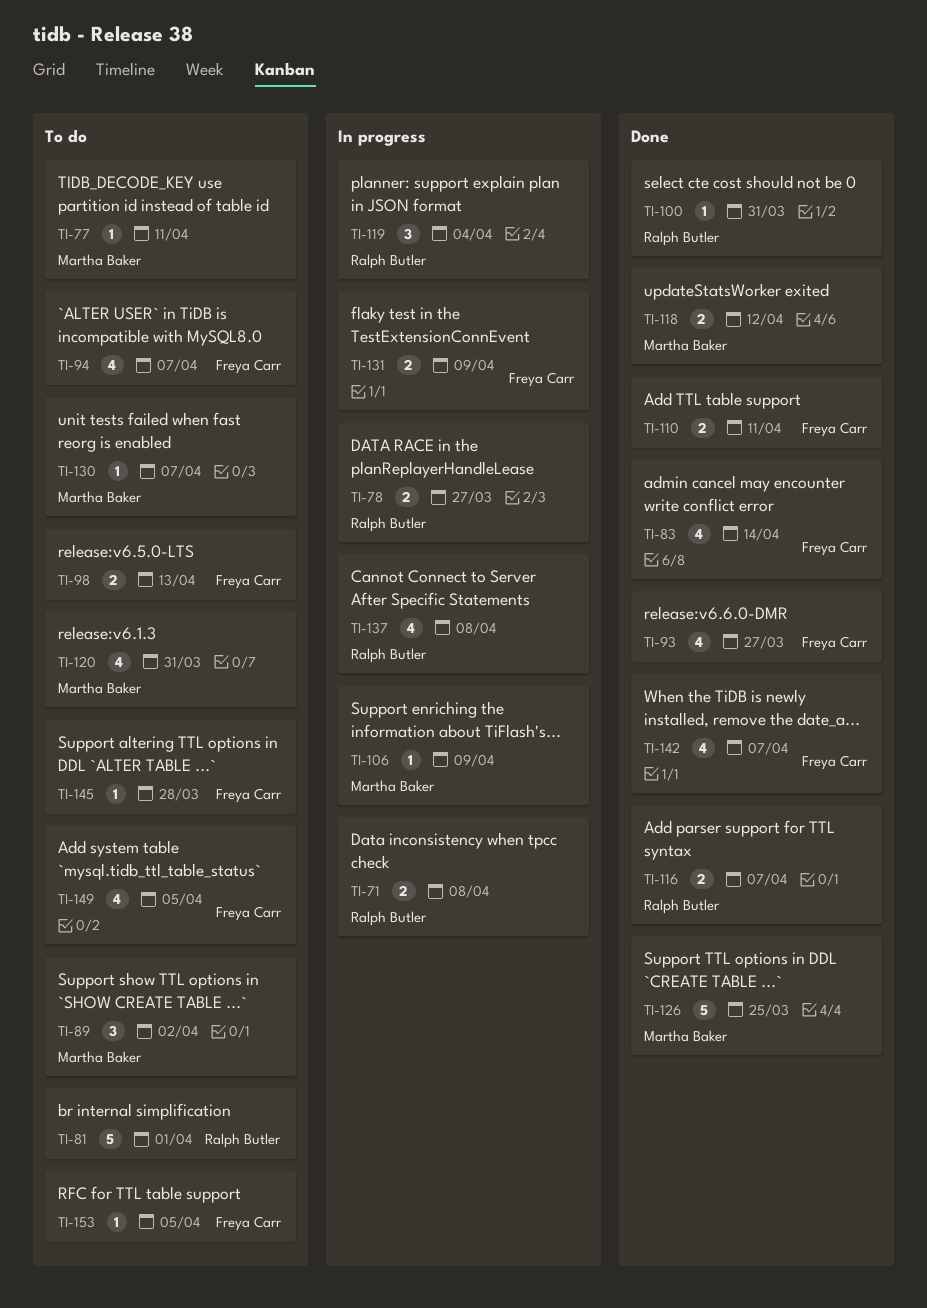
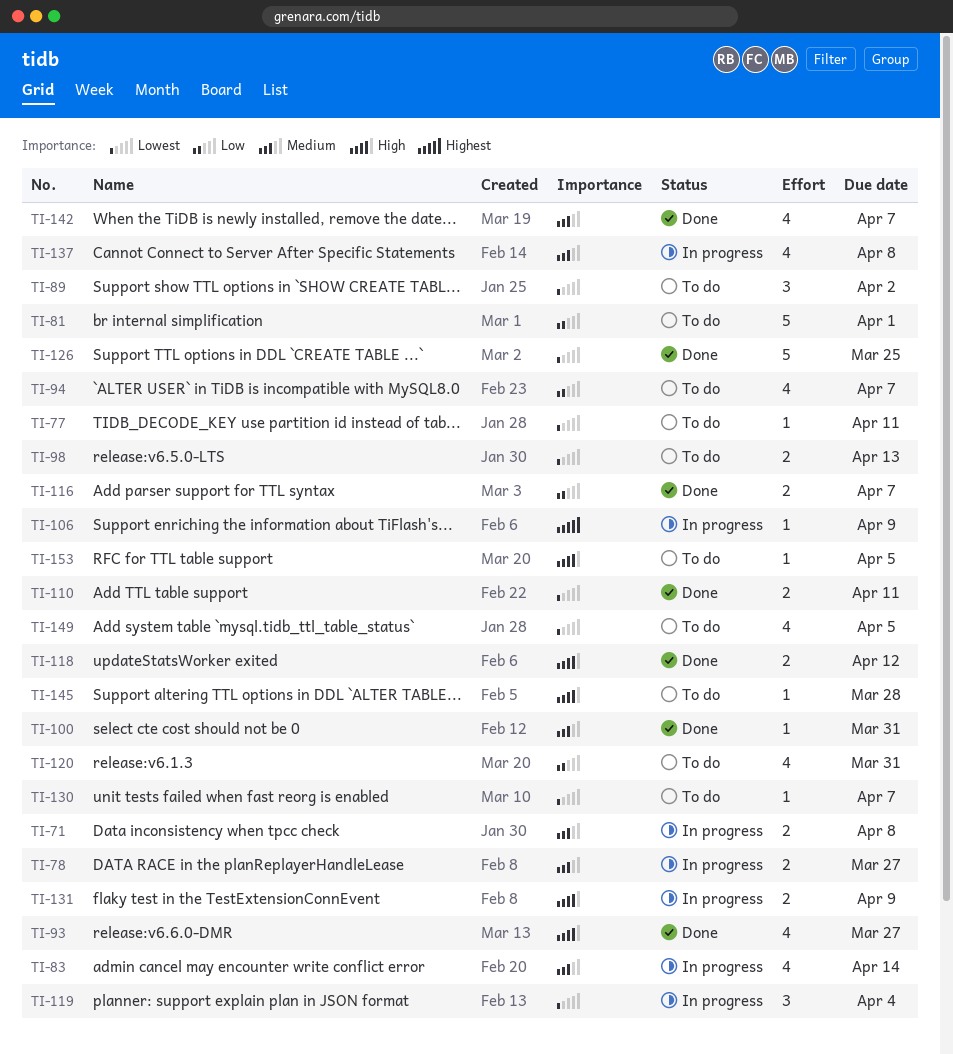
TI-83, status: Done -> In progress

